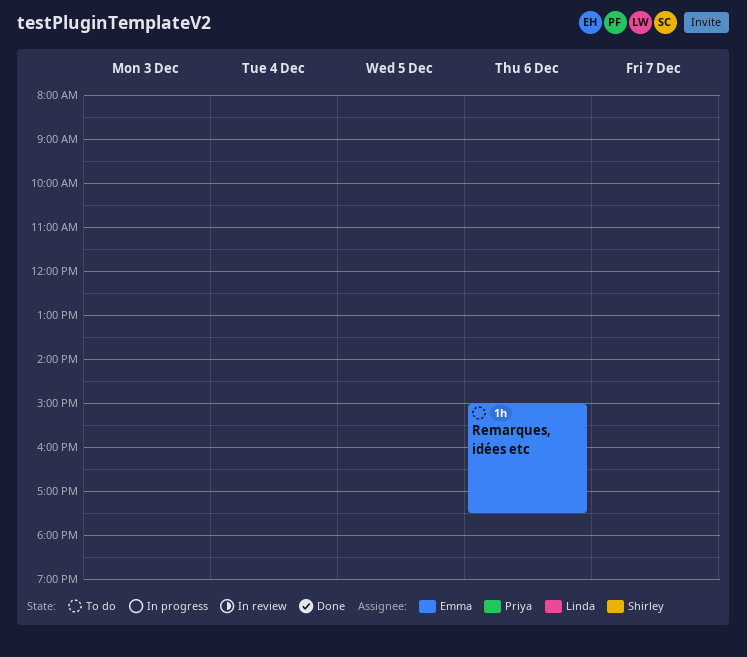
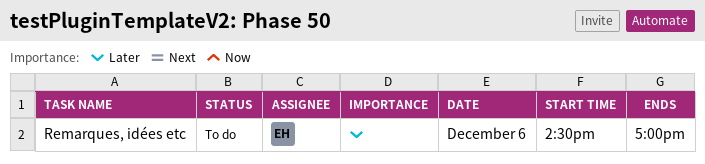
Remarques, idées etc, begins: 15:00 -> 14:30
Remarques, idées etc, ends: 17:30 -> 17:00

